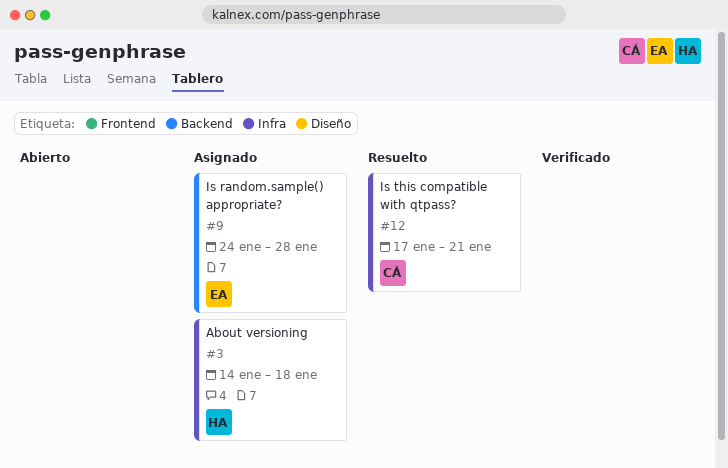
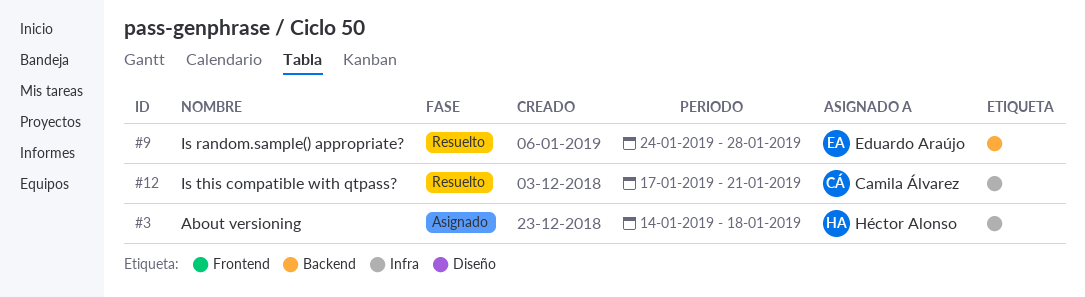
#9, status: Asignado -> Resuelto

